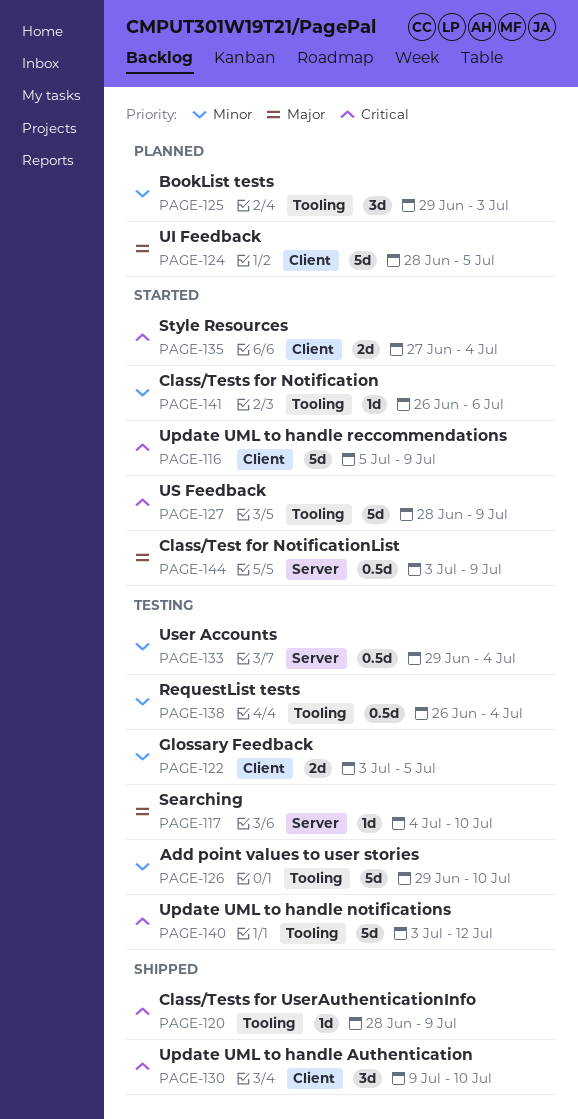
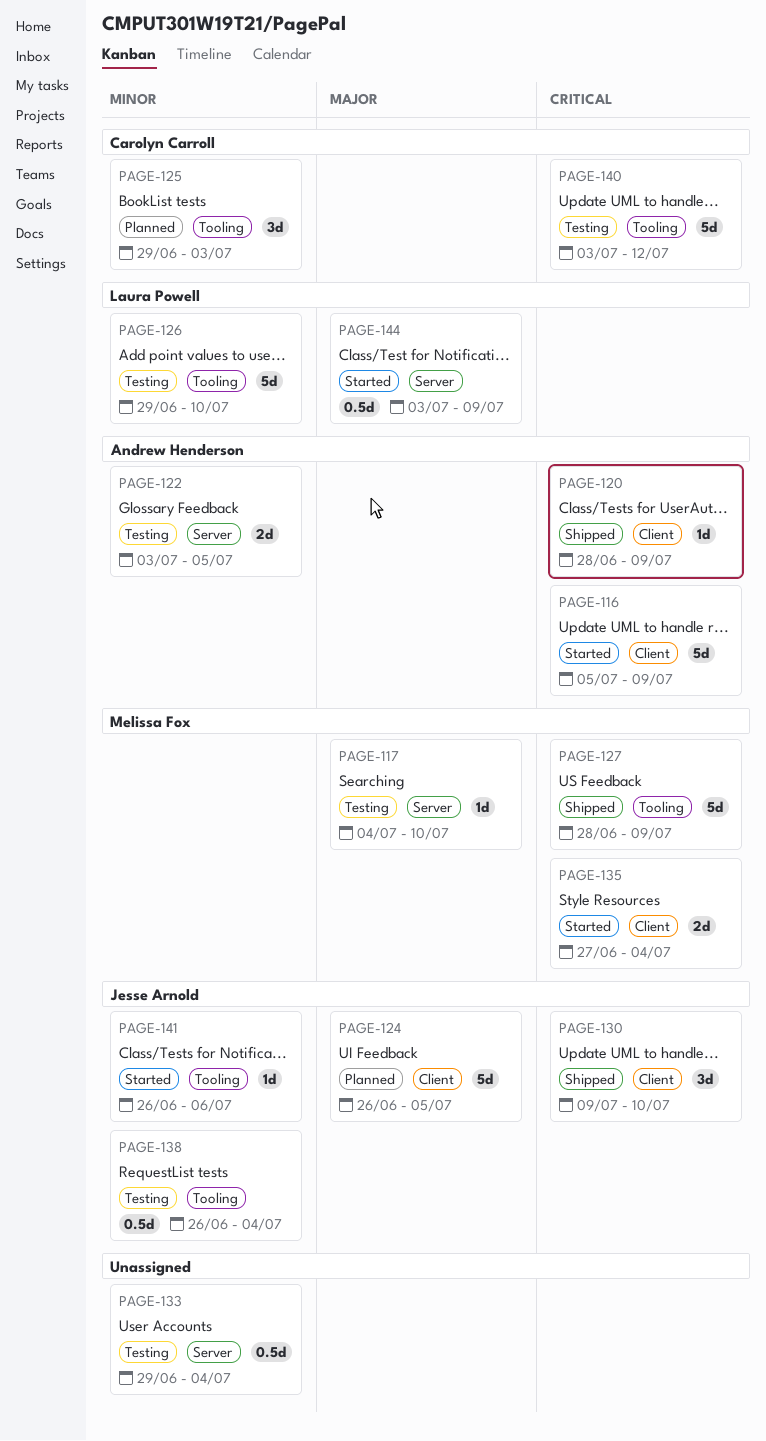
PAGE-120, label: Tooling -> Client
PAGE-122, label: Client -> Server
PAGE-124, start: Jun 28 -> Jun 26
PAGE-127, status: Started -> Shipped

